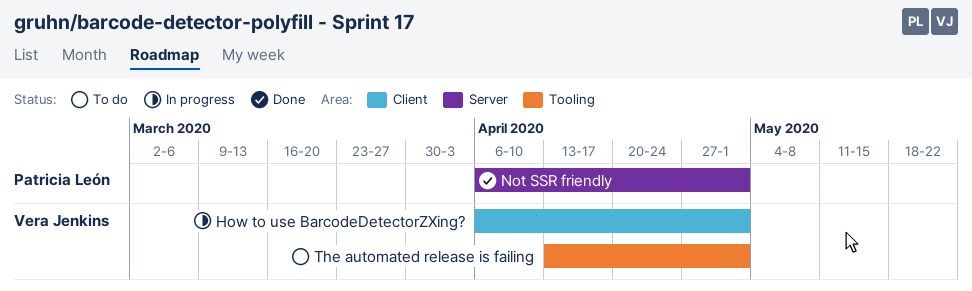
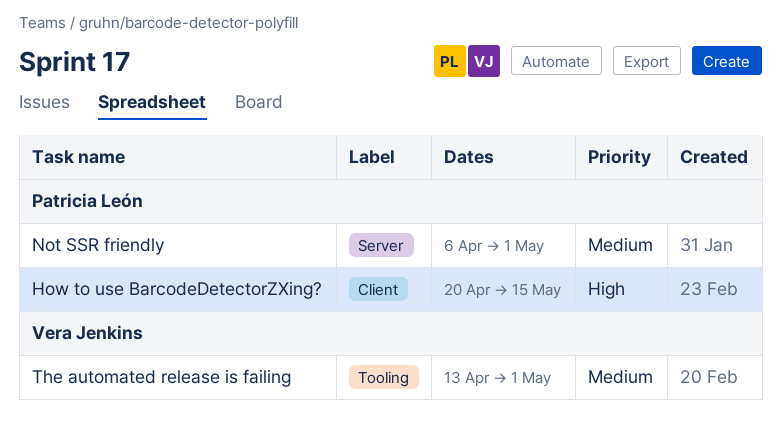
How to use BarcodeDetectorZXing?, owner: Vera Jenkins -> Patricia León
How to use BarcodeDetectorZXing?, start: Apr 6 -> Apr 20
How to use BarcodeDetectorZXing?, due: May 1 -> May 15

